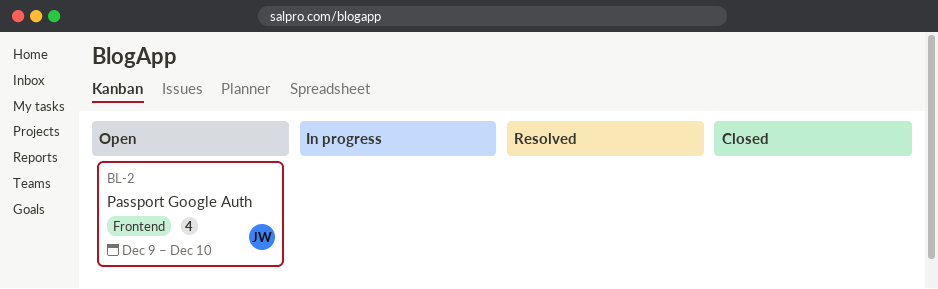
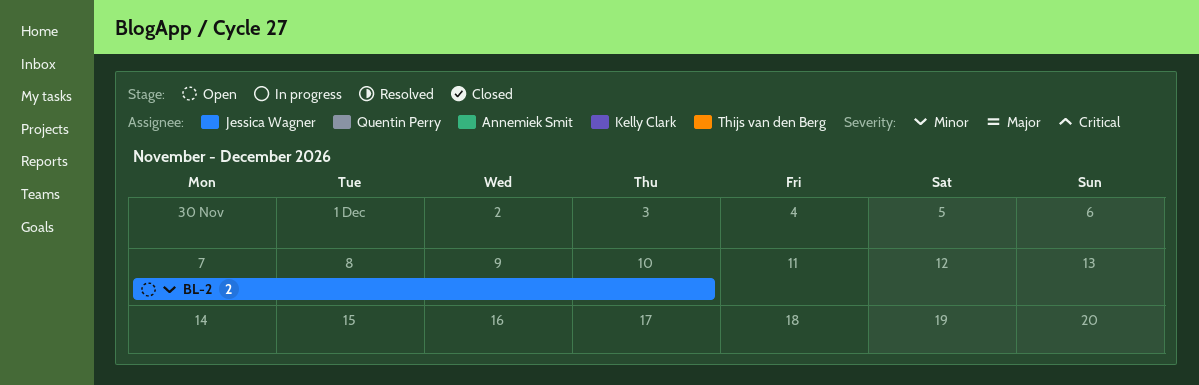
BL-2, estimate: 4 -> 2
BL-2, start: Dec 9 -> Dec 7

